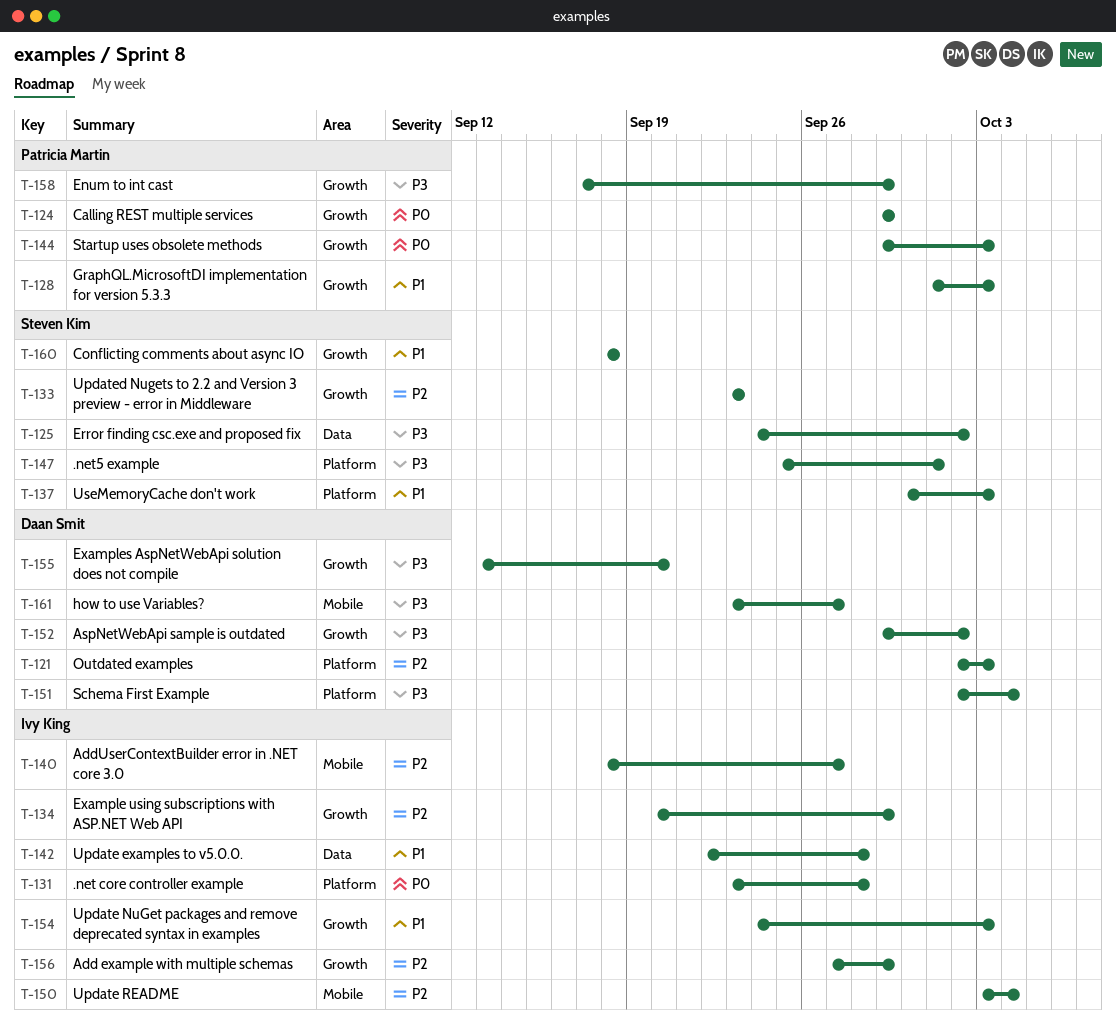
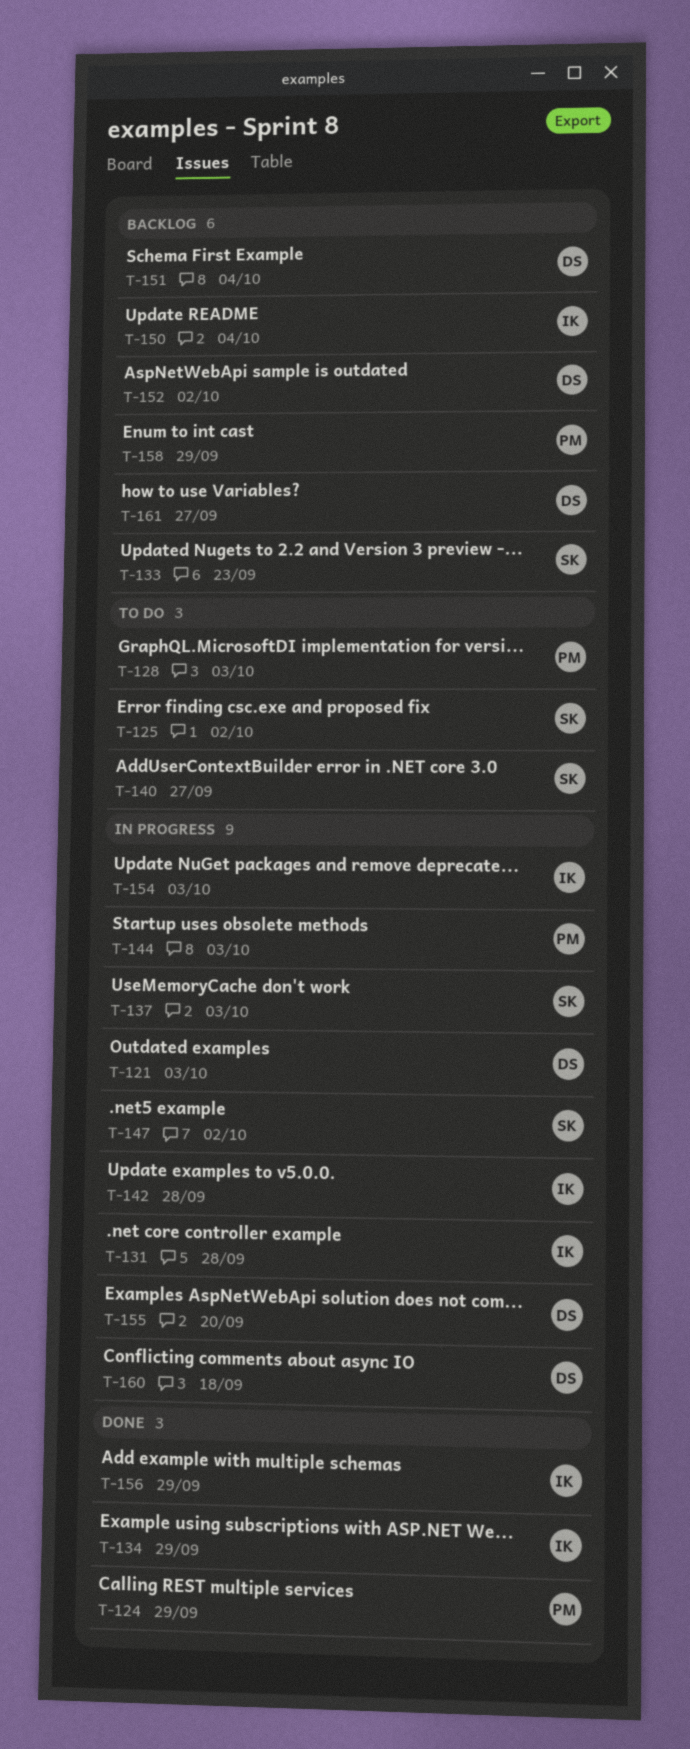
T-140, owner: Ivy King -> Steven Kim
T-147, due: Oct 1 -> Oct 2
T-160, owner: Steven Kim -> Daan Smit

